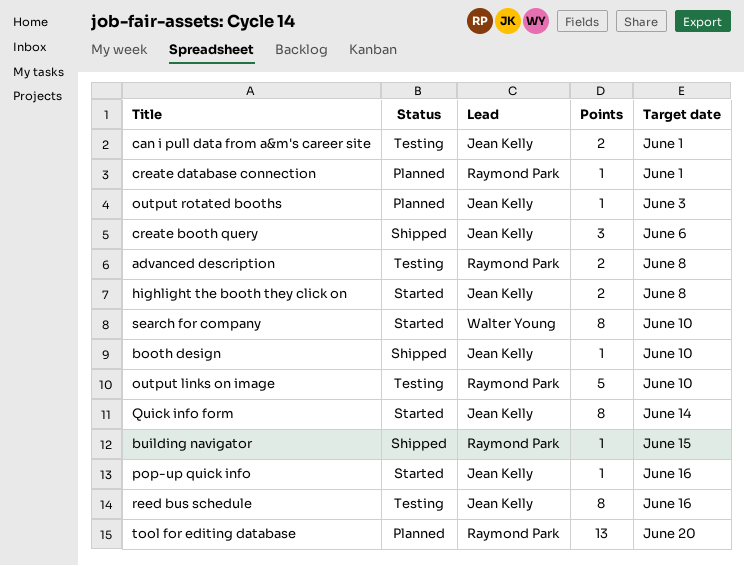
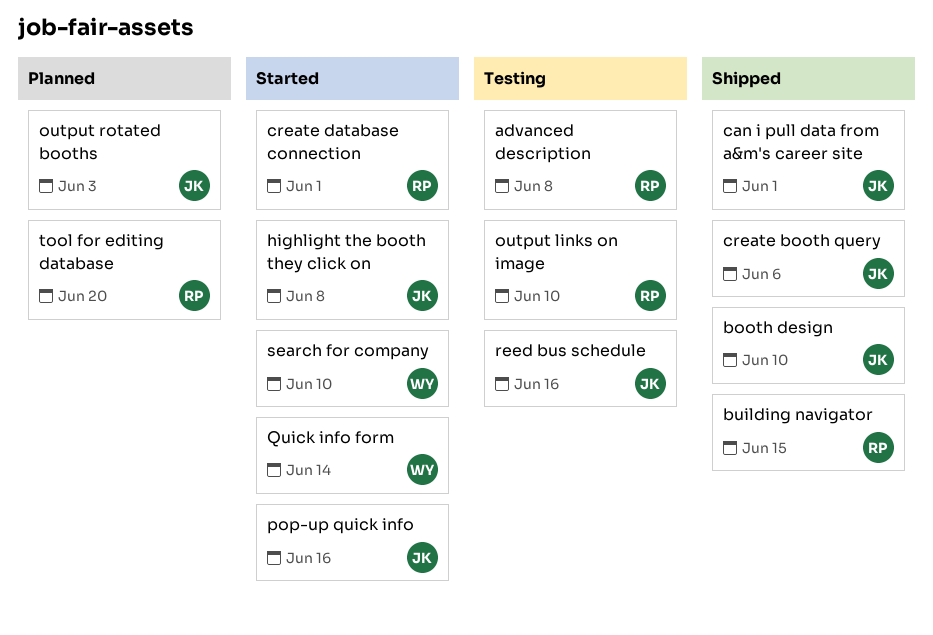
can i pull data from a&m's career site, status: Testing -> Shipped
create database connection, status: Planned -> Started
Quick info form, owner: Jean Kelly -> Walter Young

